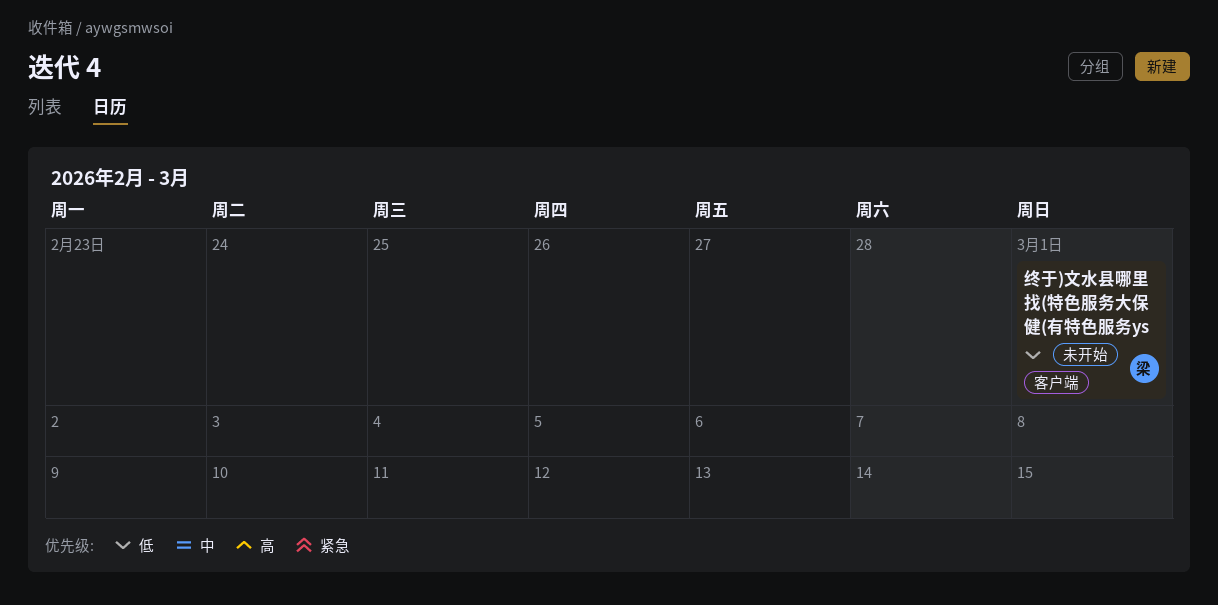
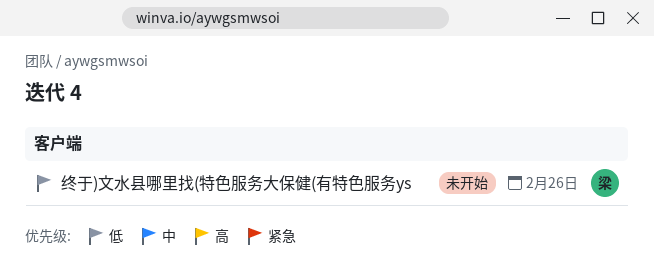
终于)文水县哪里找(特色服务大保健(有特色服务ys, due: Mar 1 -> Feb 26

